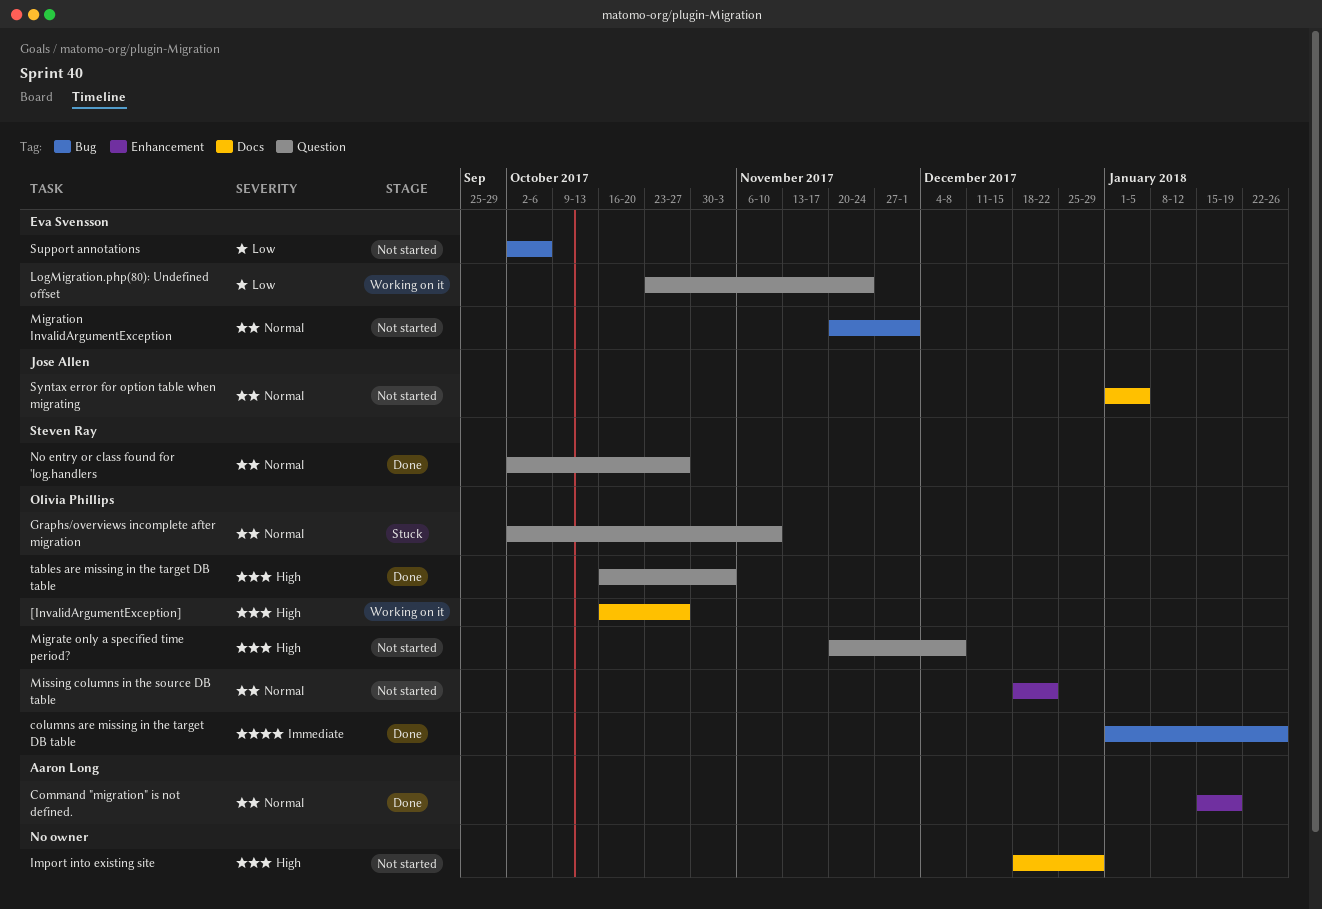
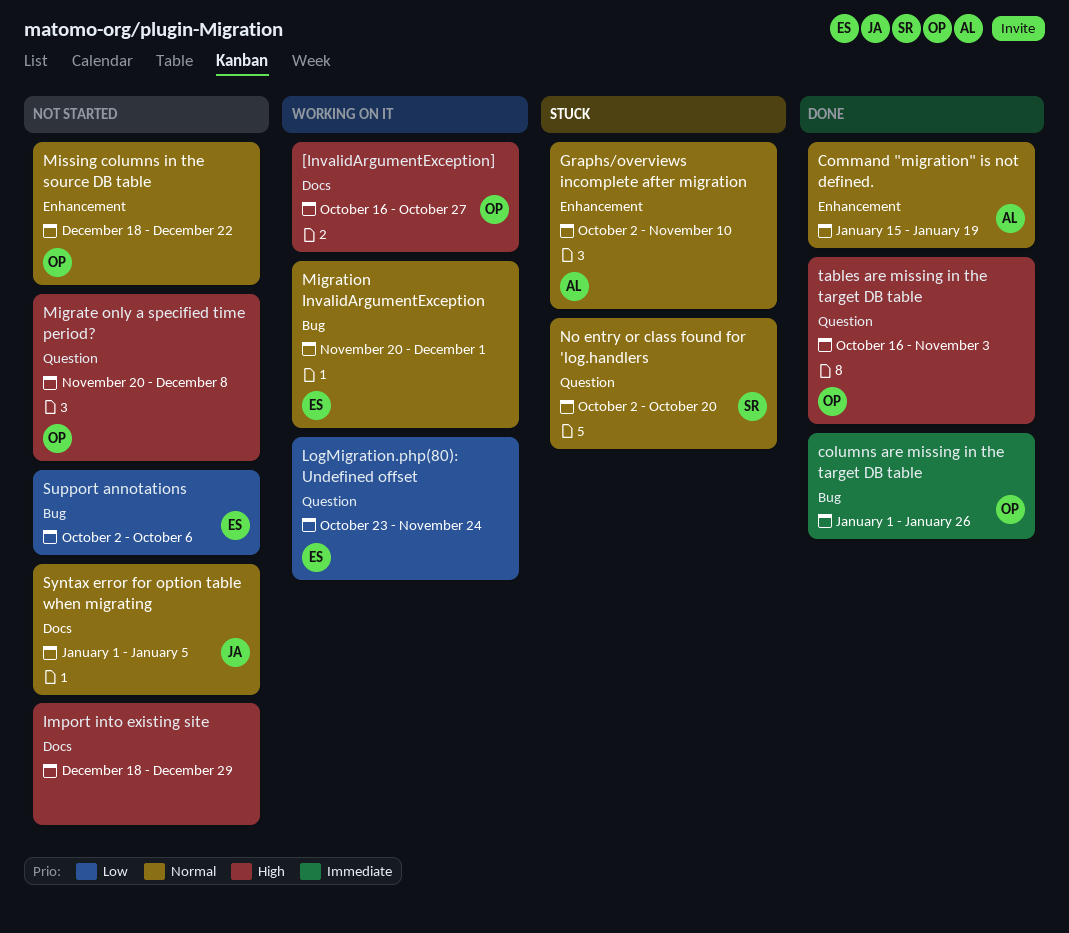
Graphs/overviews incomplete after migration, owner: Olivia Phillips -> Aaron Long
Graphs/overviews incomplete after migration, label: Question -> Enhancement
Migration InvalidArgumentException, status: Not started -> Working on it
No entry or class found for 'log.handlers, status: Done -> Stuck
No entry or class found for 'log.handlers, due: Oct 27 -> Oct 20

